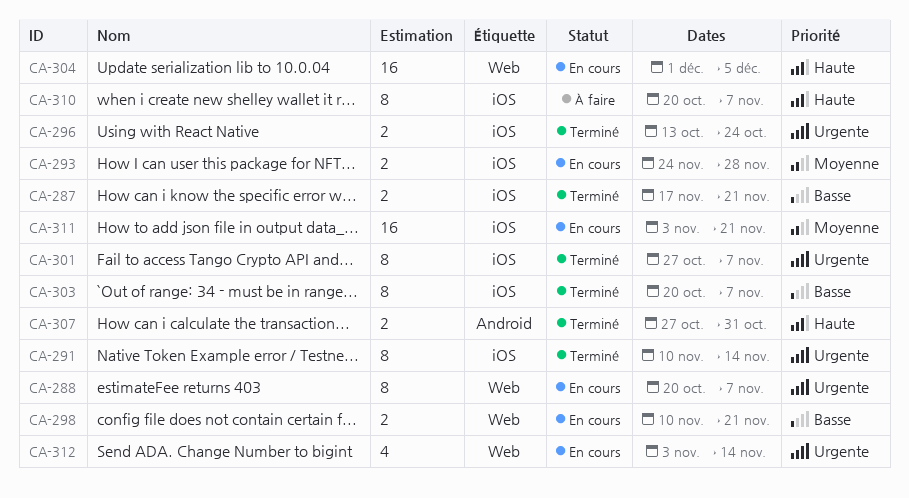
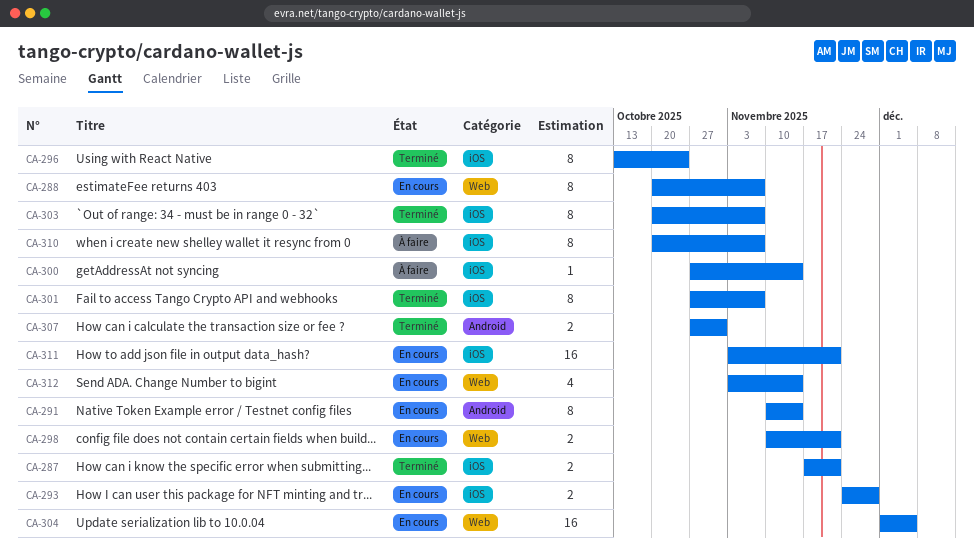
CA-291, status: Terminé -> En cours
CA-291, label: iOS -> Android
CA-296, estimate: 2 -> 8
CA-300: none -> present

